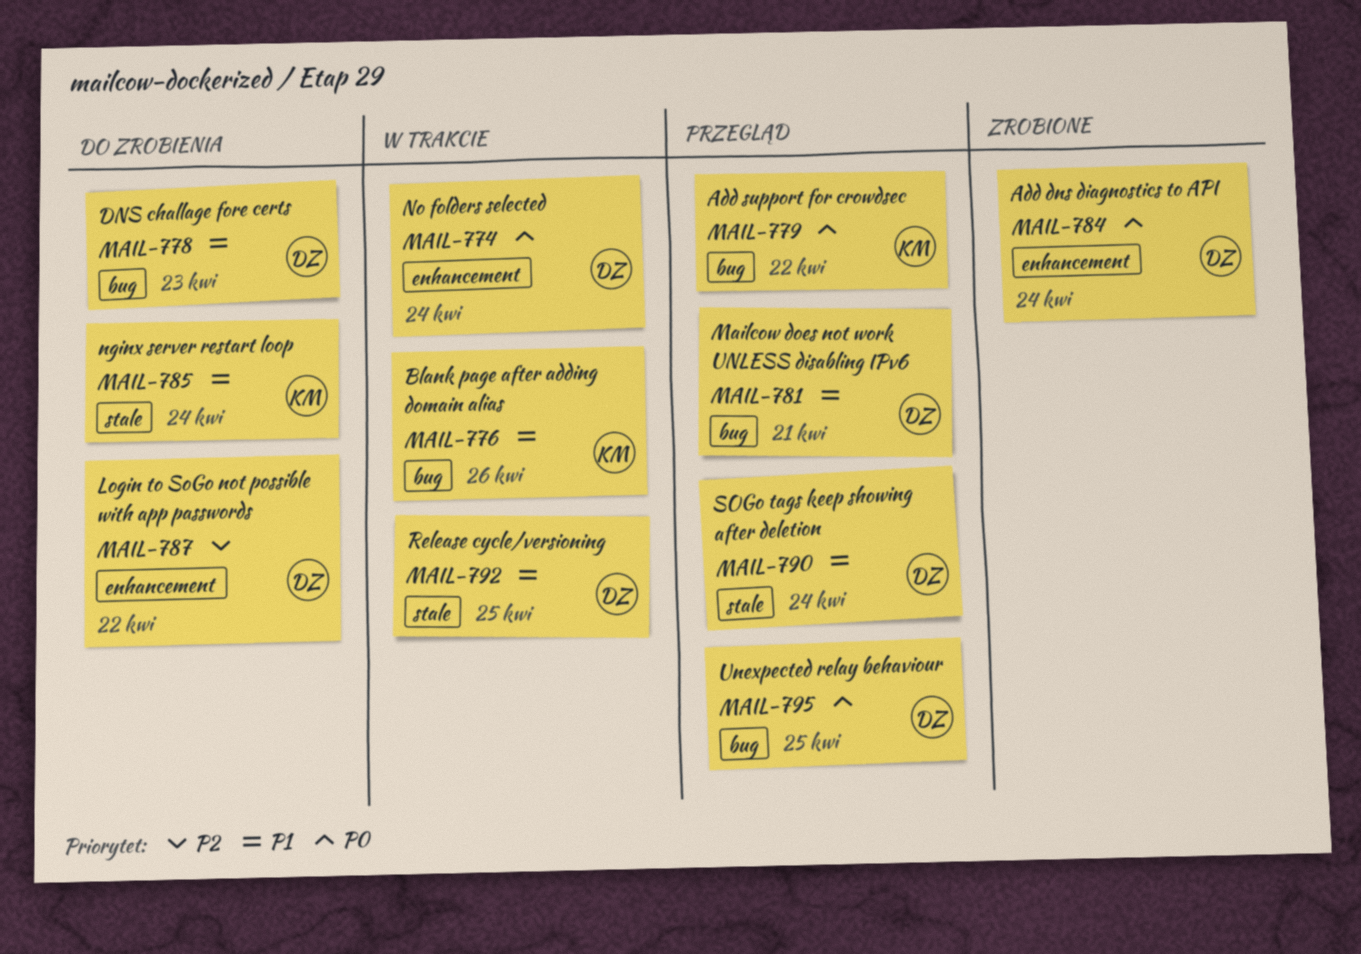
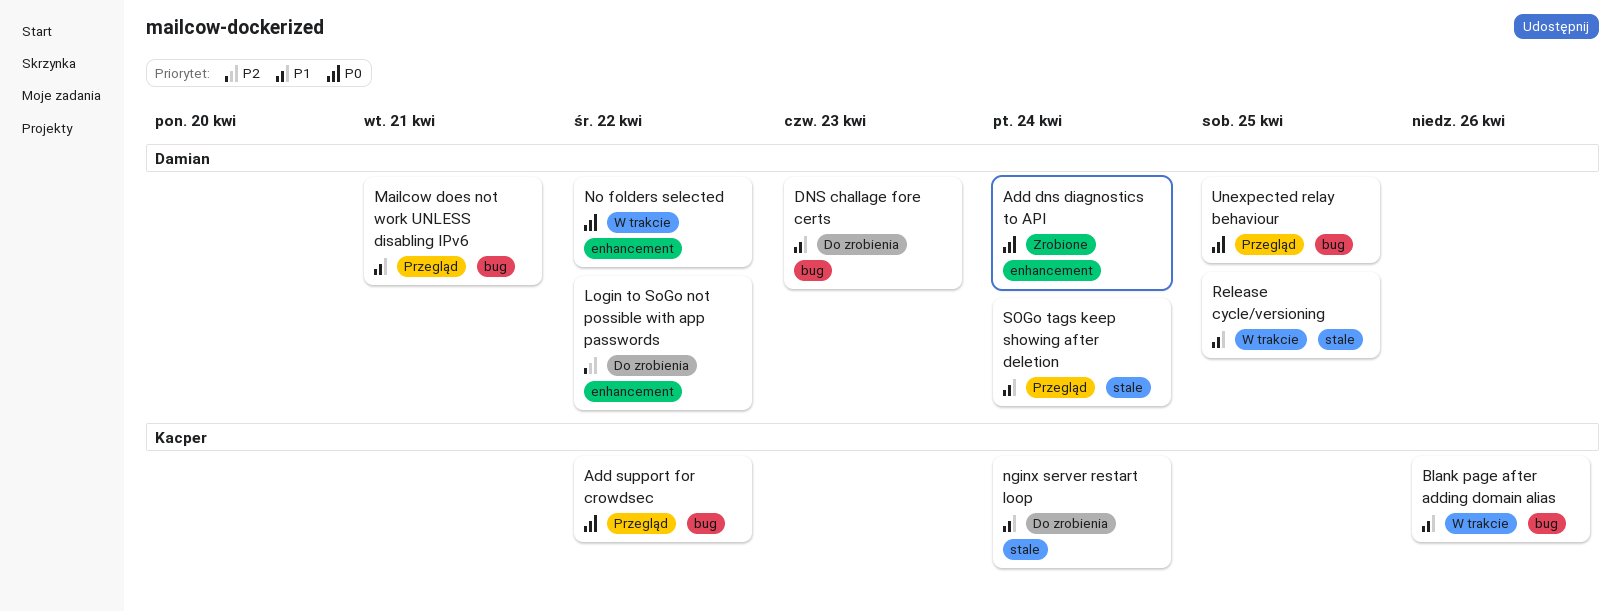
No folders selected, due: Apr 24 -> Apr 22

